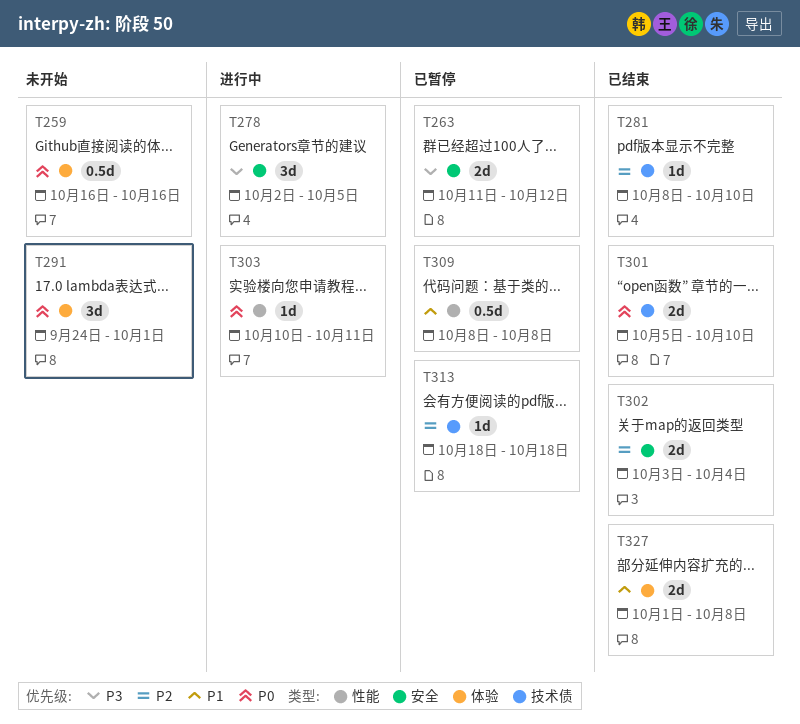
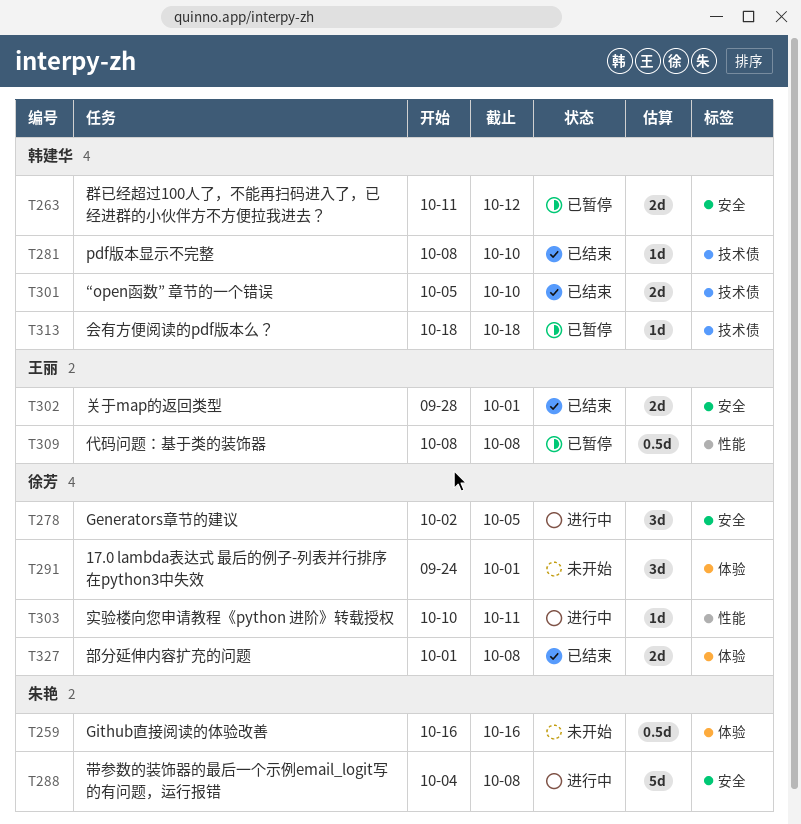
T288: none -> present
T302, start: Oct 3 -> Sep 28
T302, due: Oct 4 -> Oct 1

